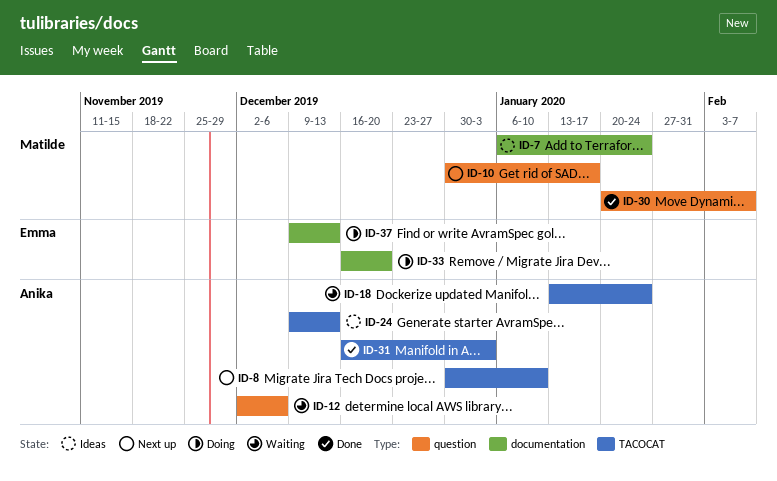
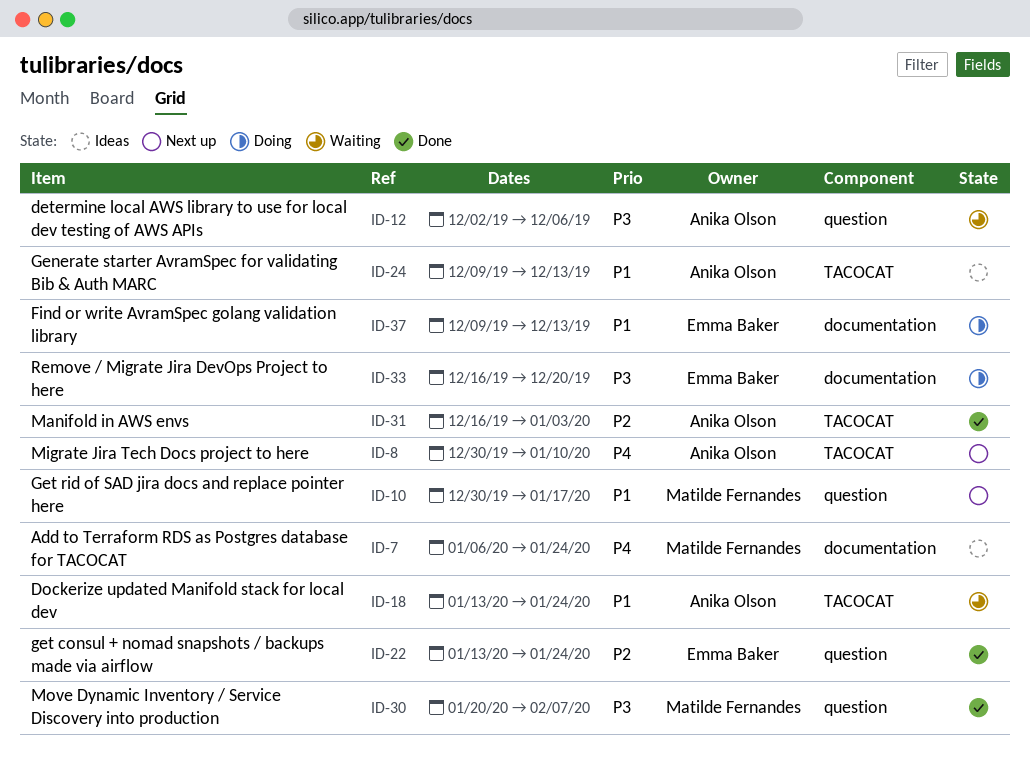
ID-22: none -> present

